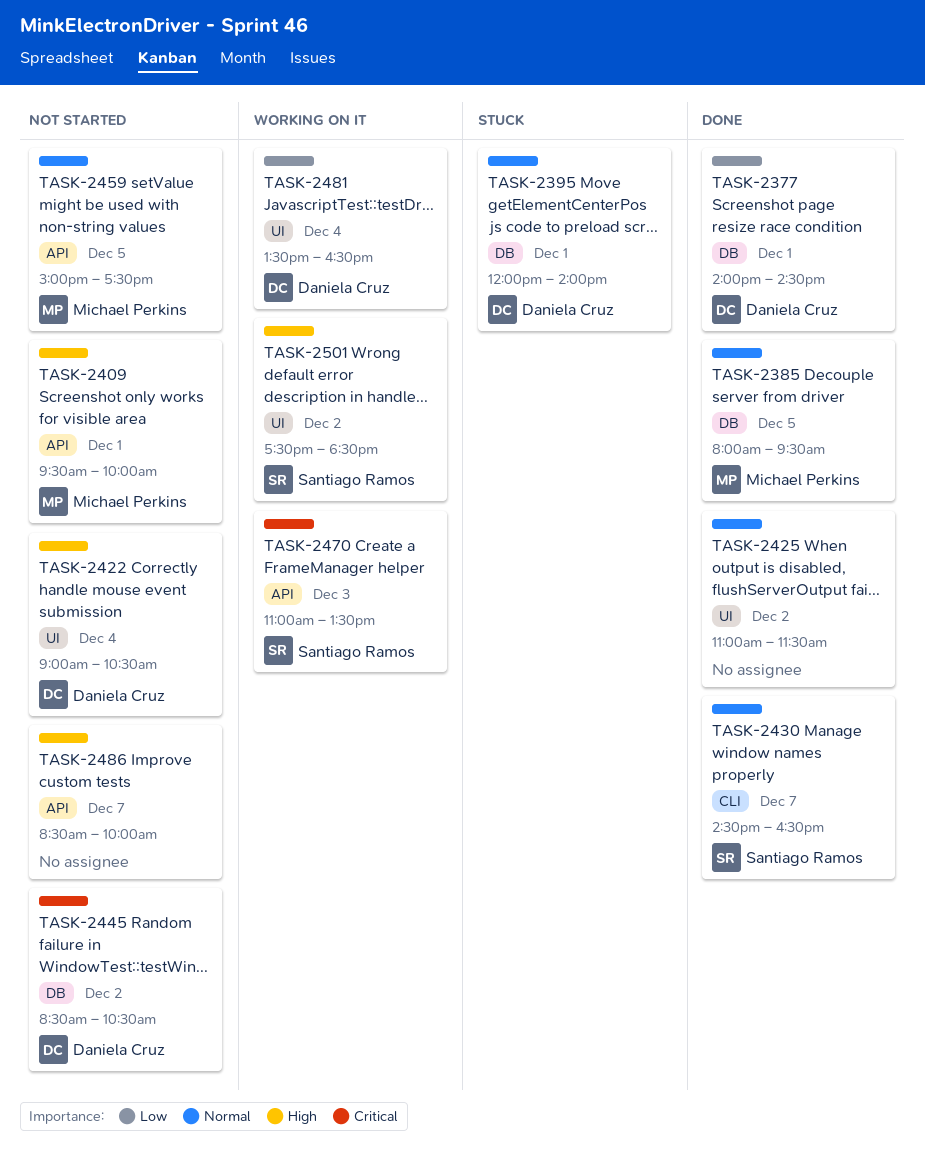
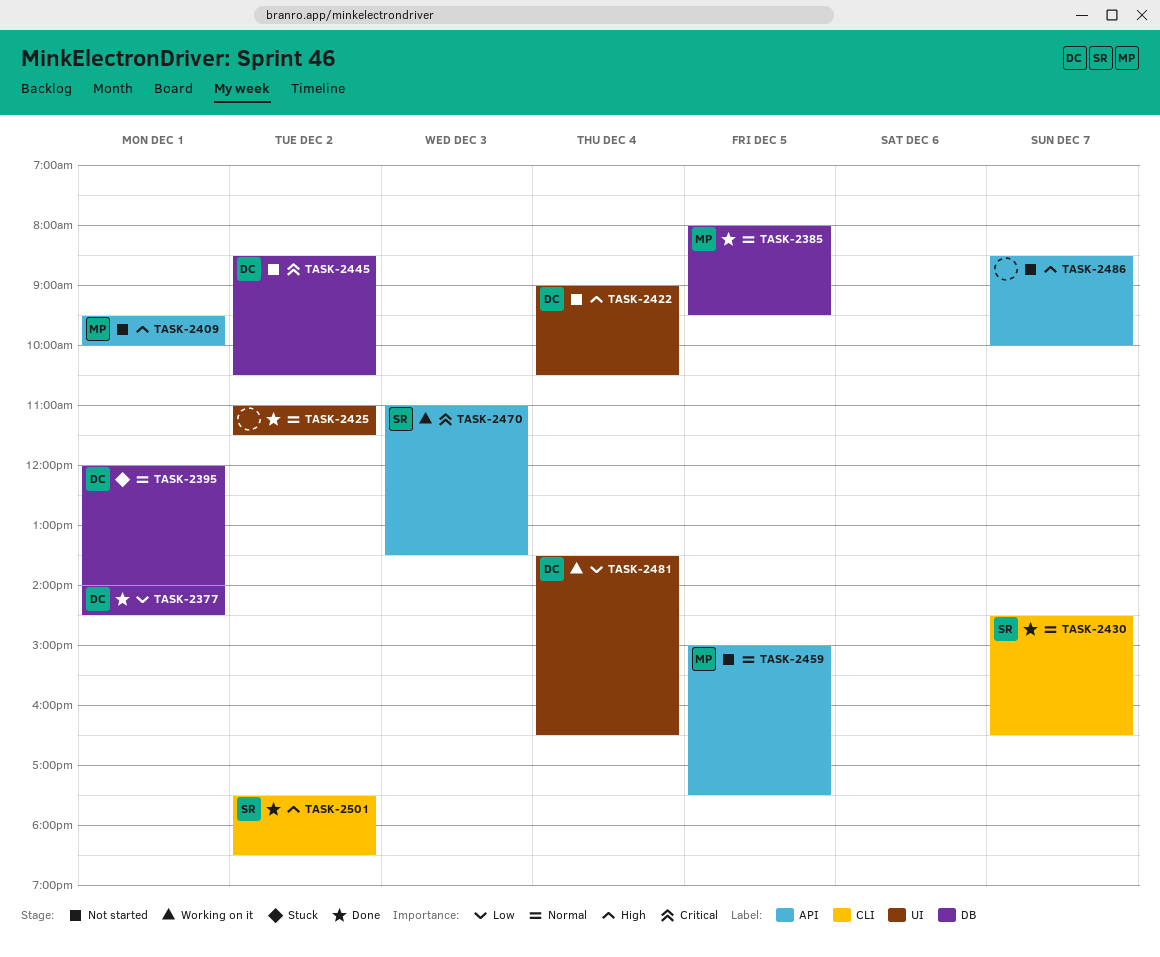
TASK-2501, status: Working on it -> Done
TASK-2501, label: UI -> CLI

